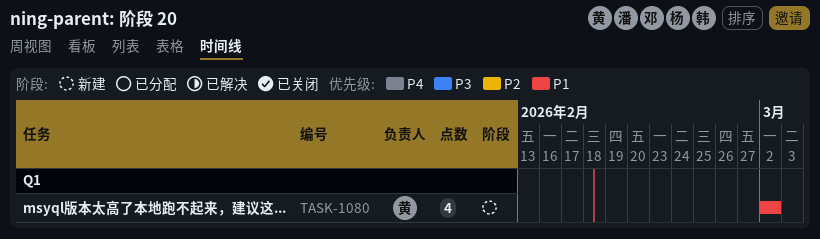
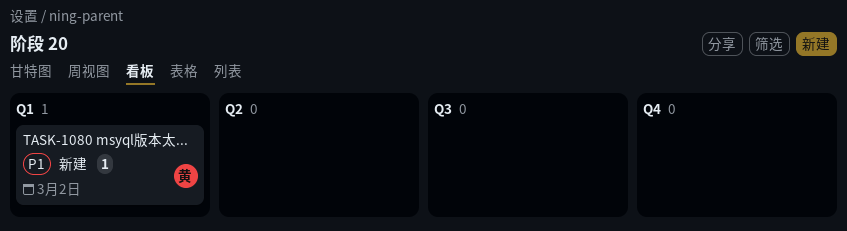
TASK-1080, estimate: 4 -> 1

